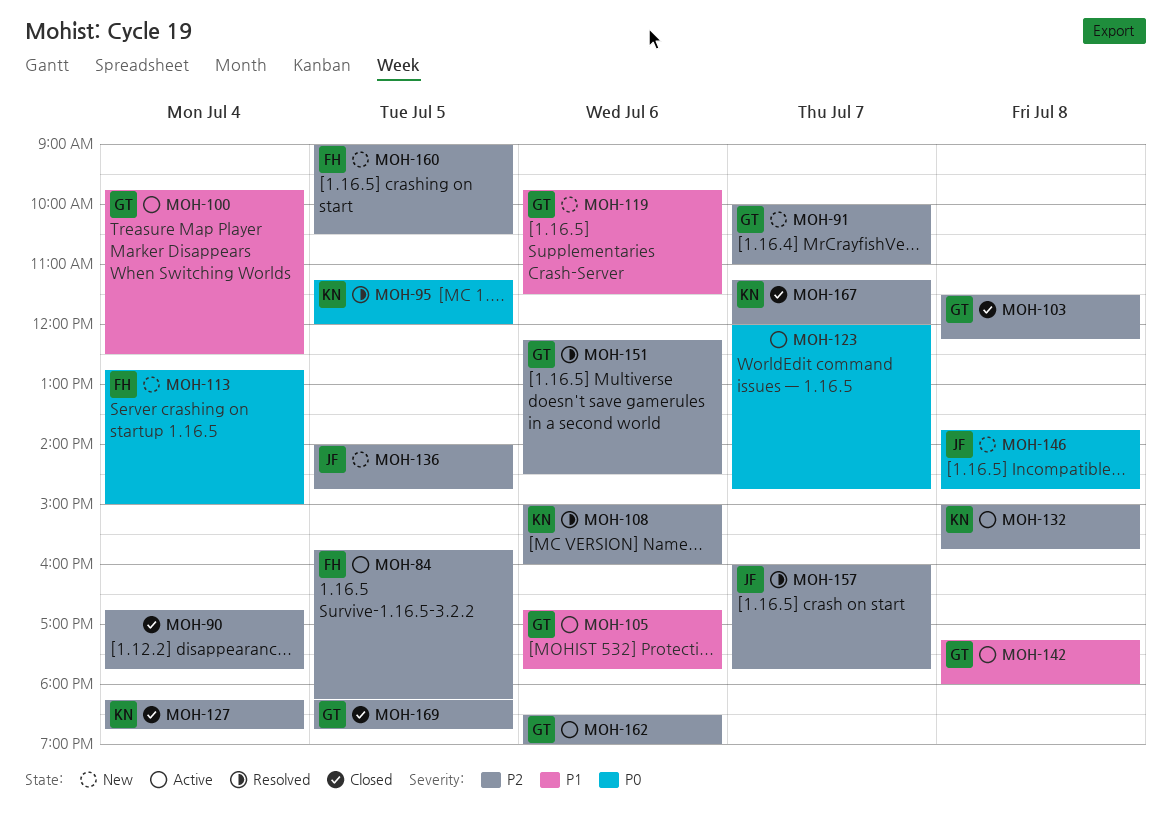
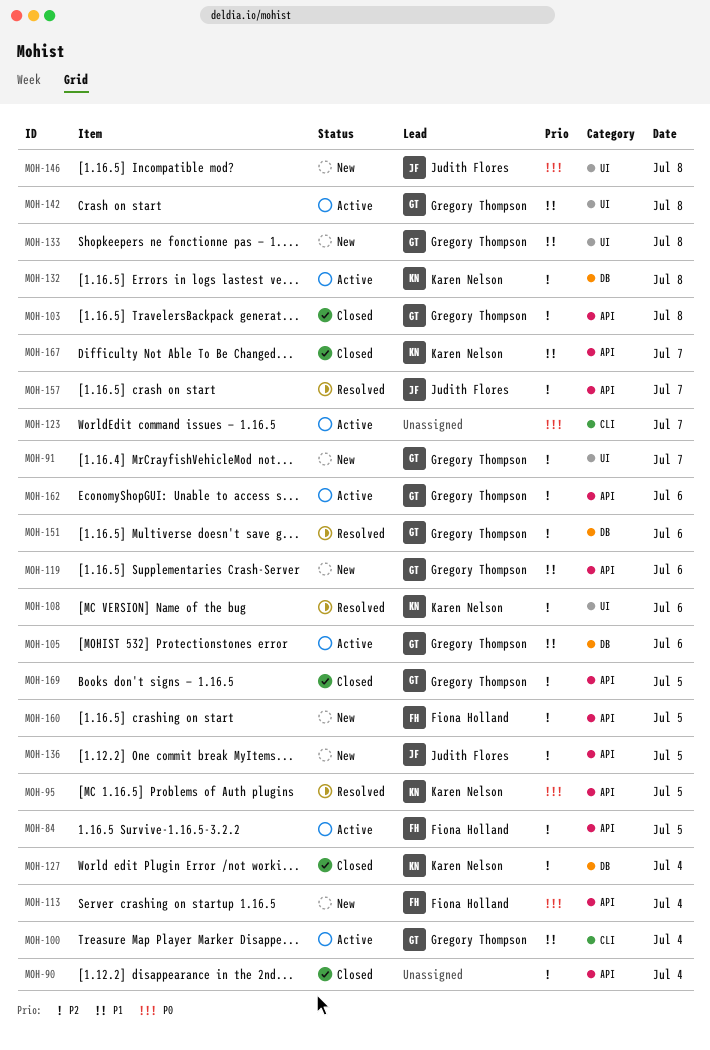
MOH-133: none -> present
MOH-167, priority: P2 -> P1

